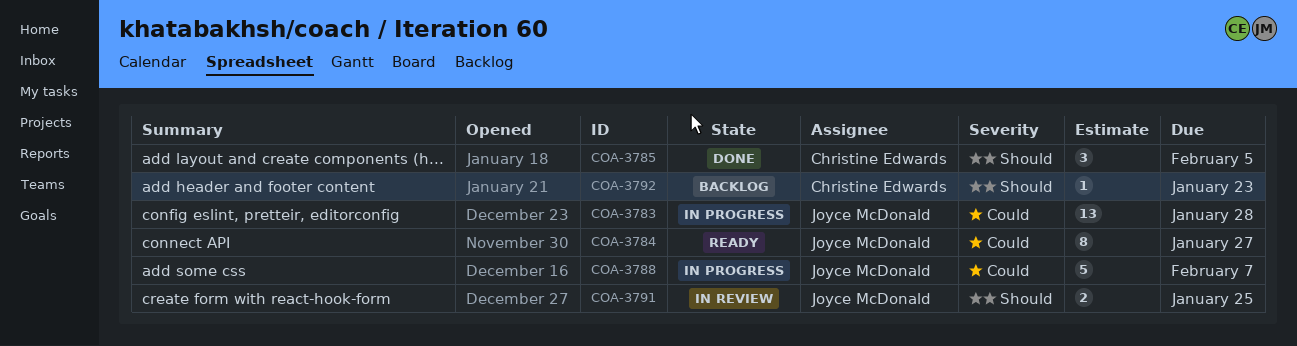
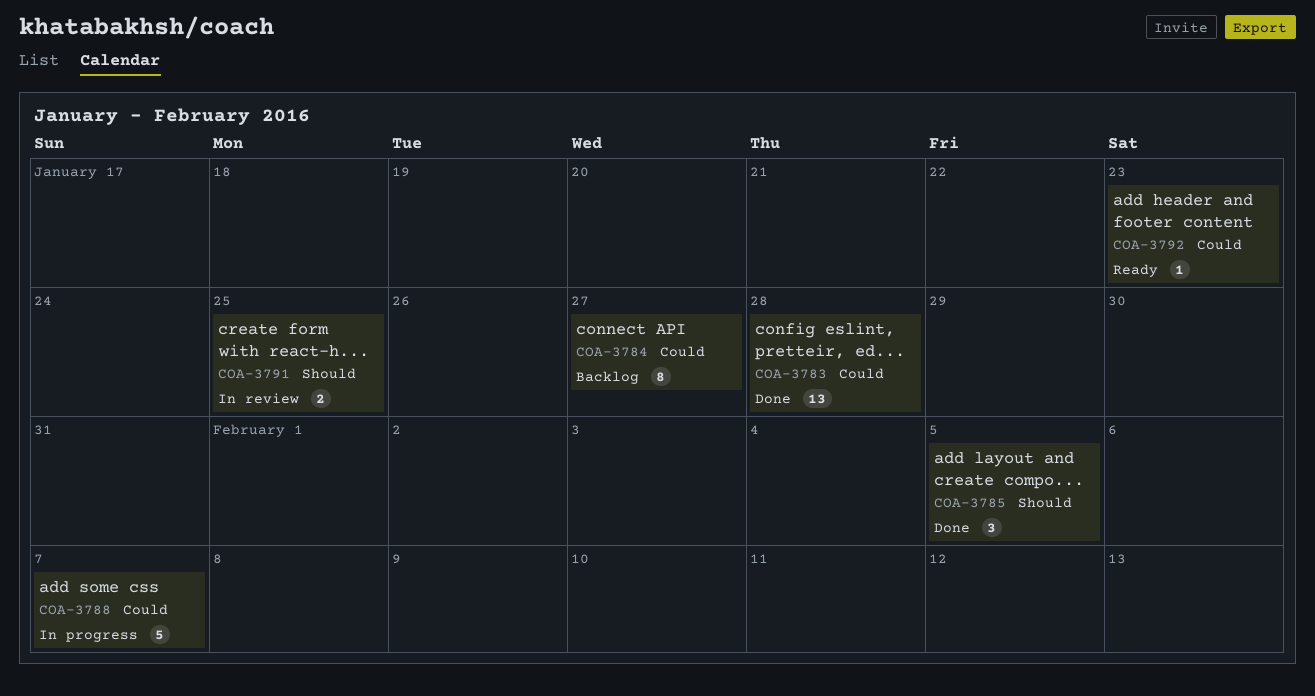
COA-3783, status: In progress -> Done
COA-3784, status: Ready -> Backlog
COA-3792, status: Backlog -> Ready
COA-3792, priority: Should -> Could

